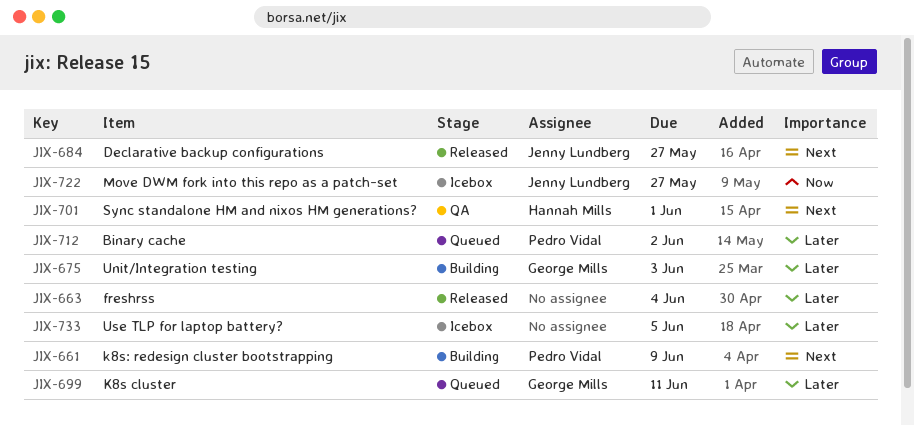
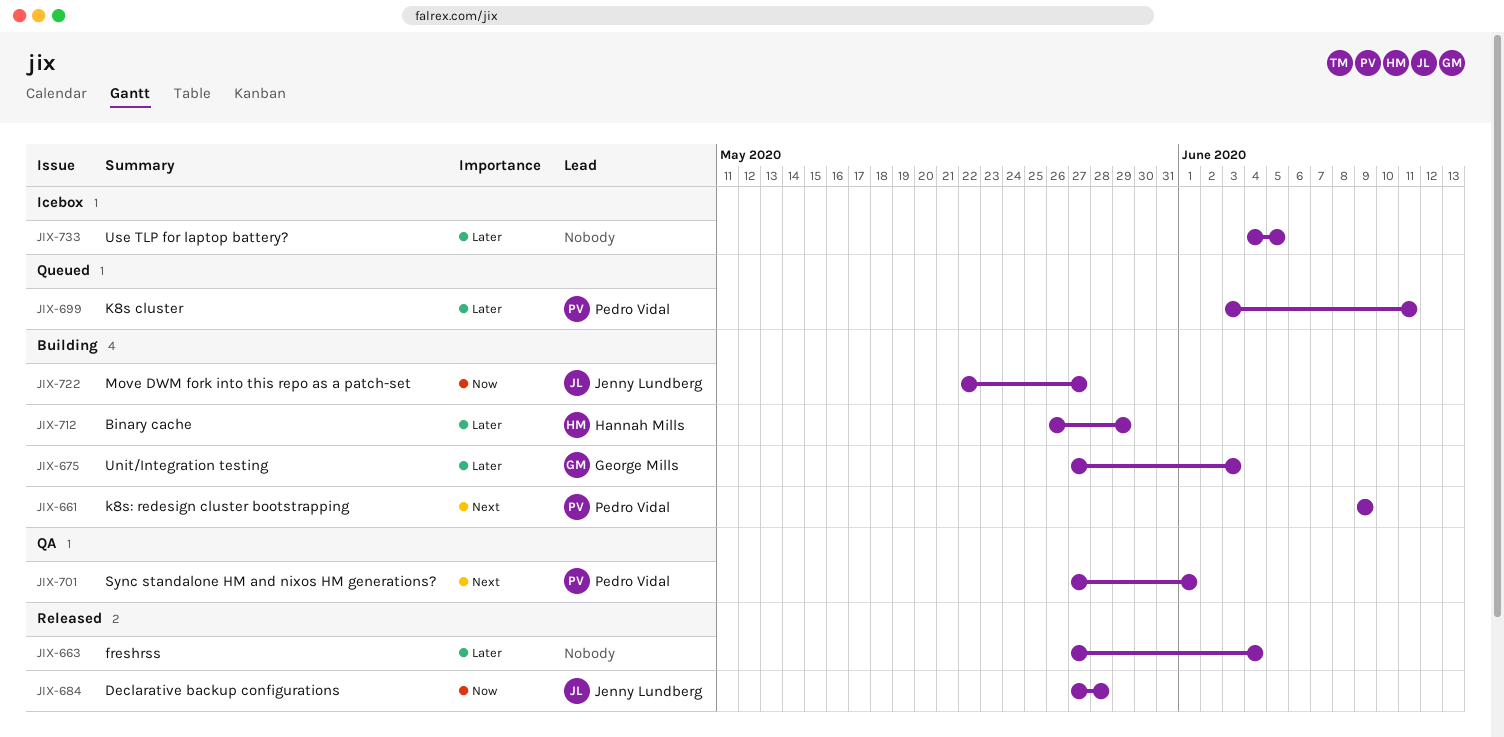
JIX-684, priority: Next -> Now
JIX-684, due: May 27 -> May 28
JIX-699, owner: George Mills -> Pedro Vidal
JIX-701, owner: Hannah Mills -> Pedro Vidal
JIX-712, status: Queued -> Building
JIX-712, owner: Pedro Vidal -> Hannah Mills
JIX-712, due: Jun 2 -> May 29
JIX-722, status: Icebox -> Building

